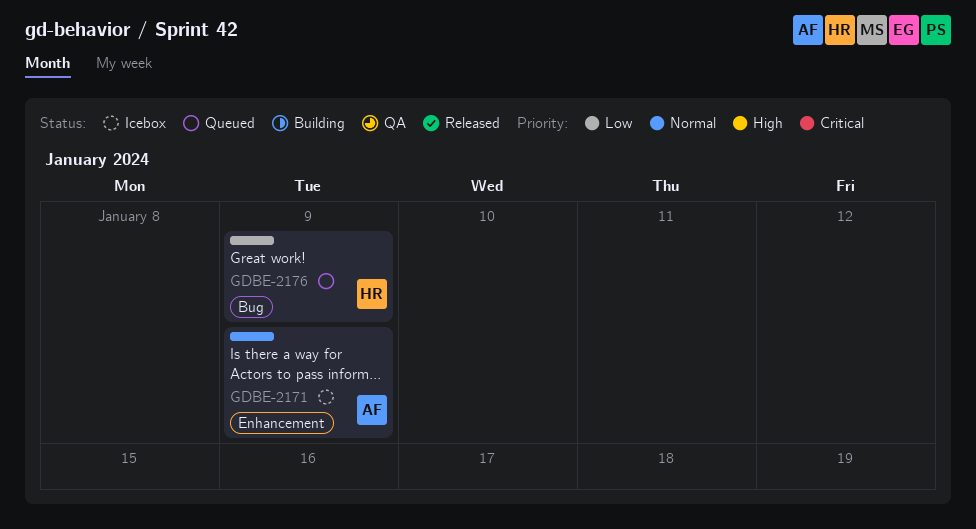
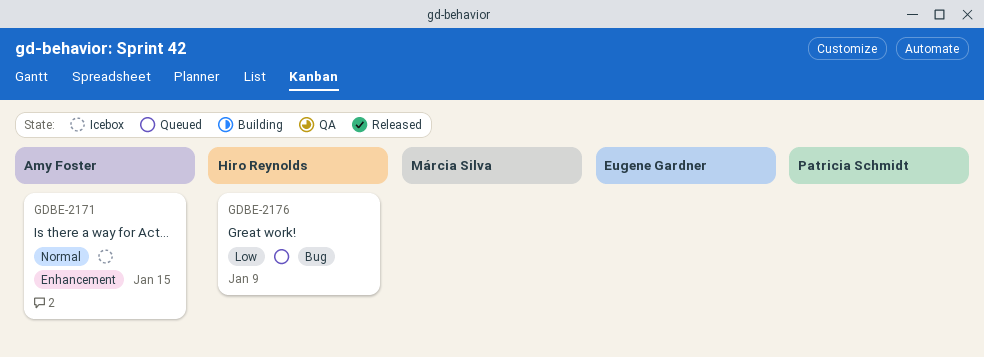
GDBE-2171, due: Jan 9 -> Jan 15

